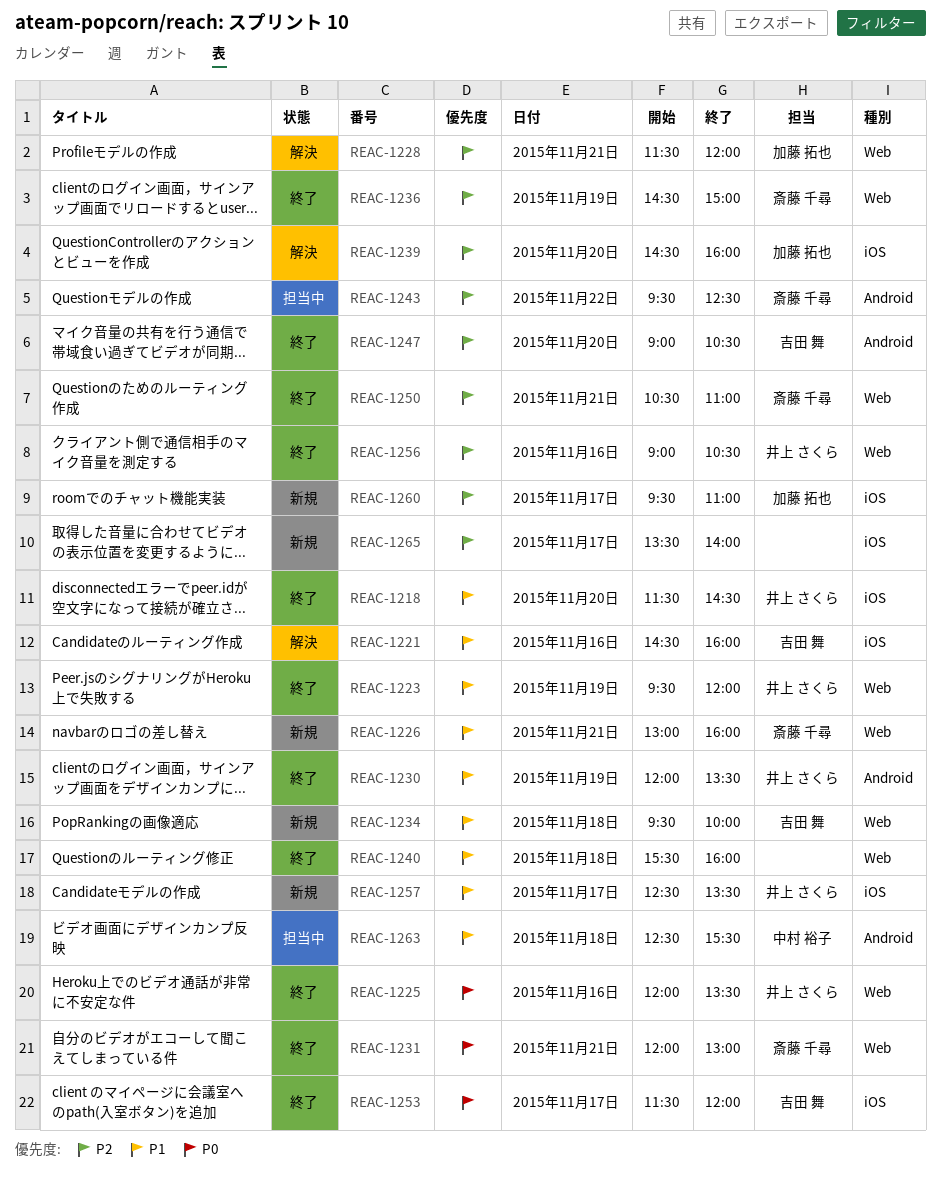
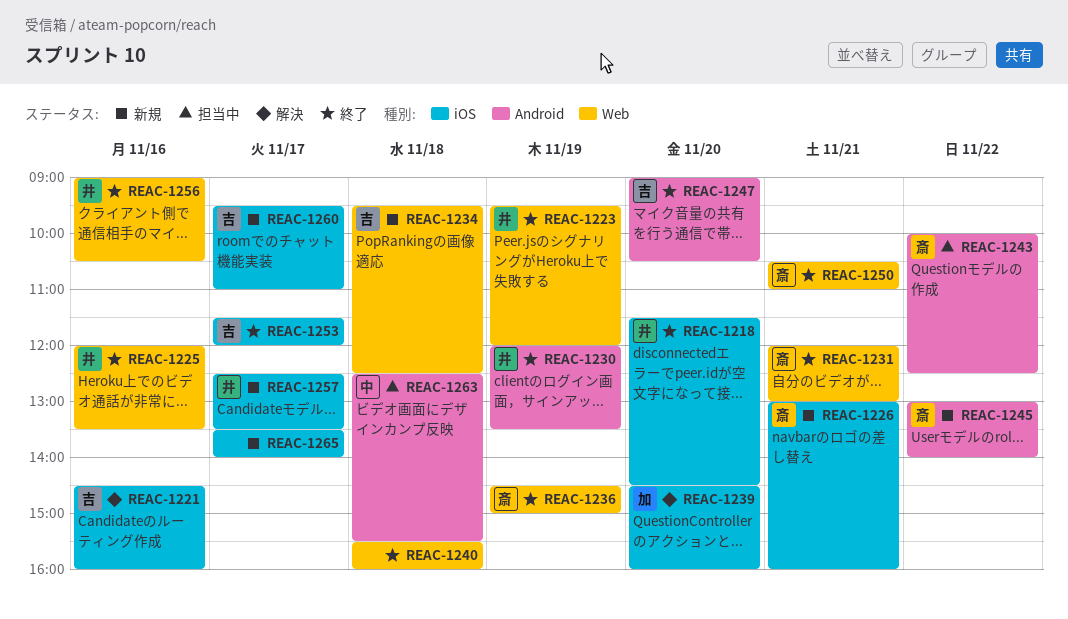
REAC-1226, label: Web -> iOS
REAC-1228: present -> none
REAC-1234, ends: 10:00 -> 12:30
REAC-1243, begins: 09:30 -> 10:00
REAC-1245: none -> present
REAC-1260, owner: 加藤 拓也 -> 吉田 舞

